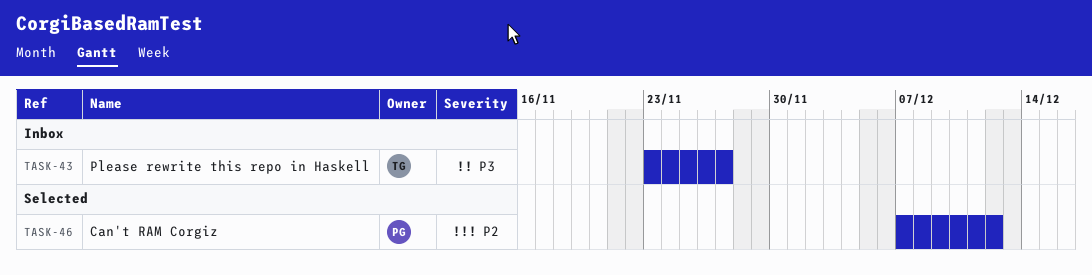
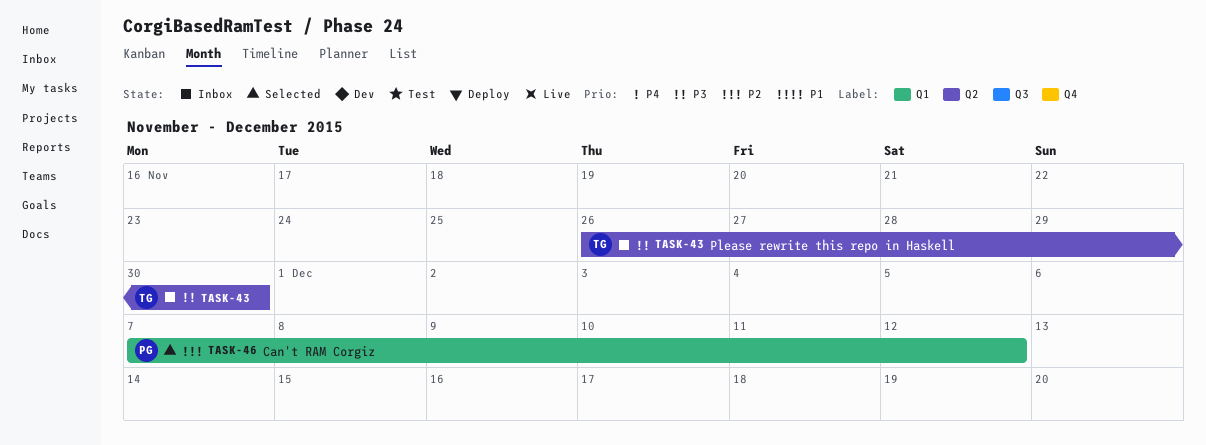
TASK-43, start: Nov 23 -> Nov 26
TASK-43, due: Nov 27 -> Nov 30

